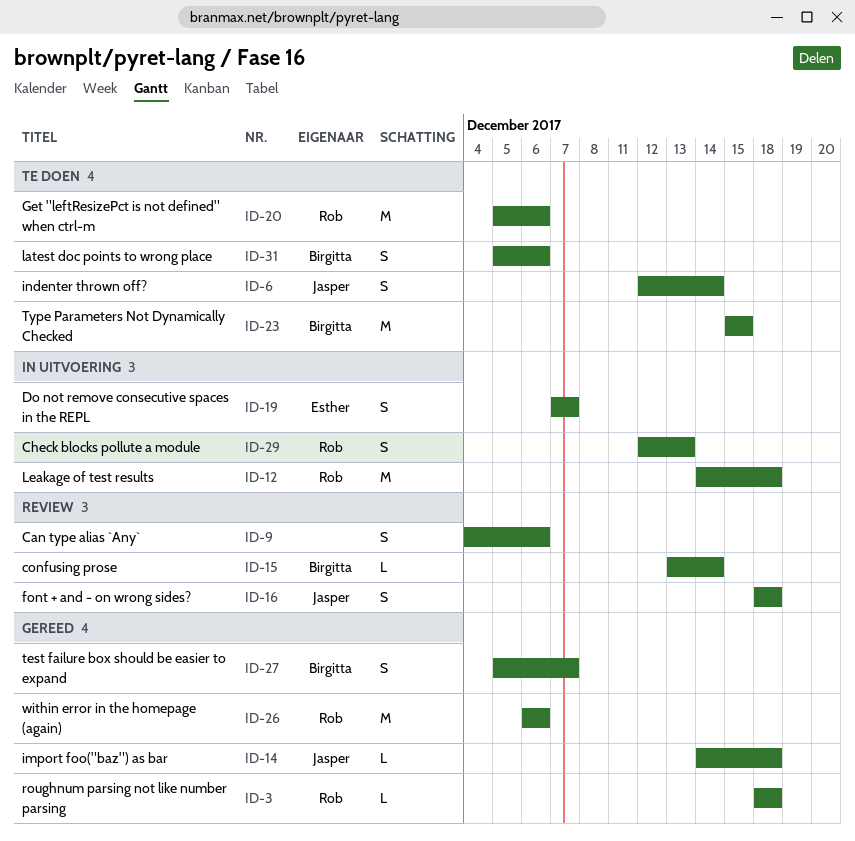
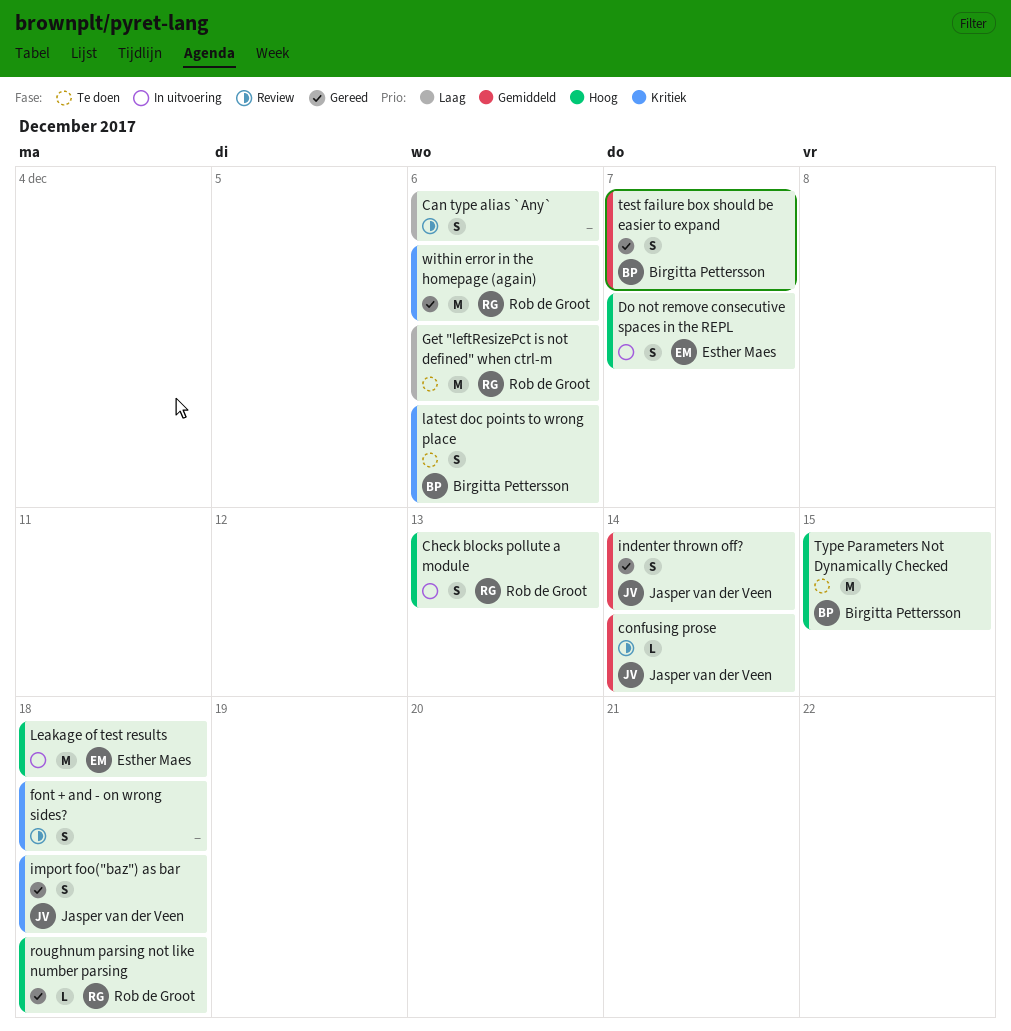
confusing prose, owner: Birgitta Pettersson -> Jasper van der Veen
font + and - on wrong sides?, owner: Jasper van der Veen -> none
import foo("baz") as bar, estimate: L -> S
indenter thrown off?, status: Te doen -> Gereed
Leakage of test results, owner: Rob de Groot -> Esther Maes

